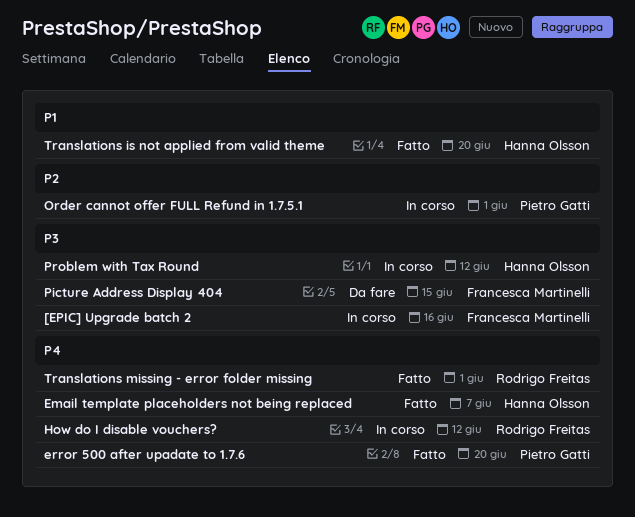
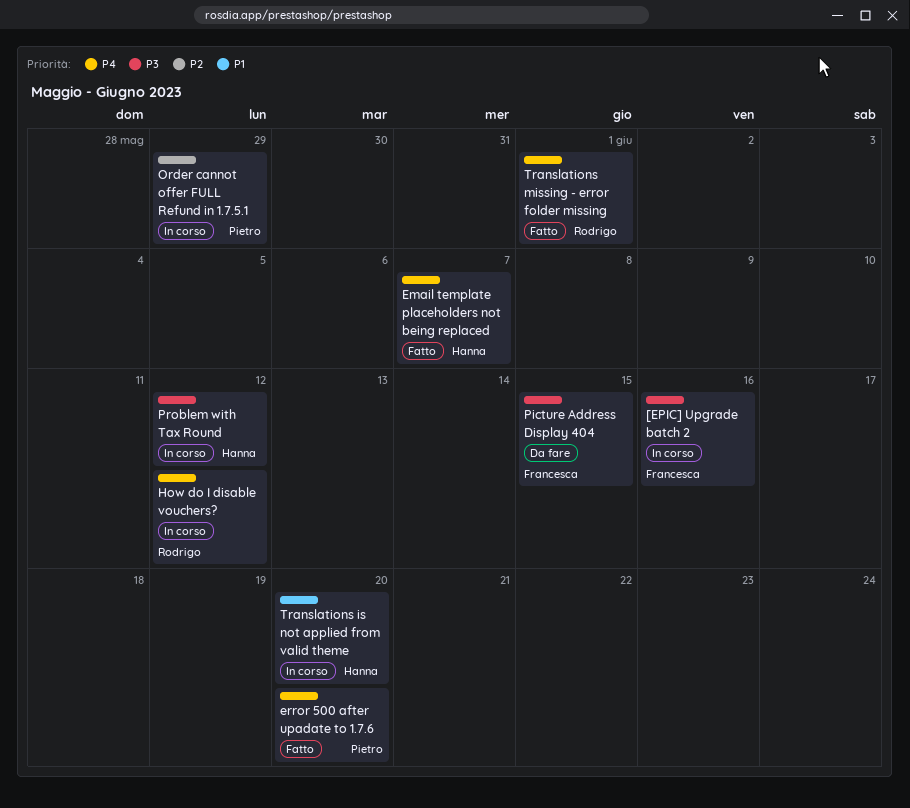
Order cannot offer FULL Refund in 1.7.5.1, due: Jun 1 -> May 29
Translations is not applied from valid theme, status: Fatto -> In corso

